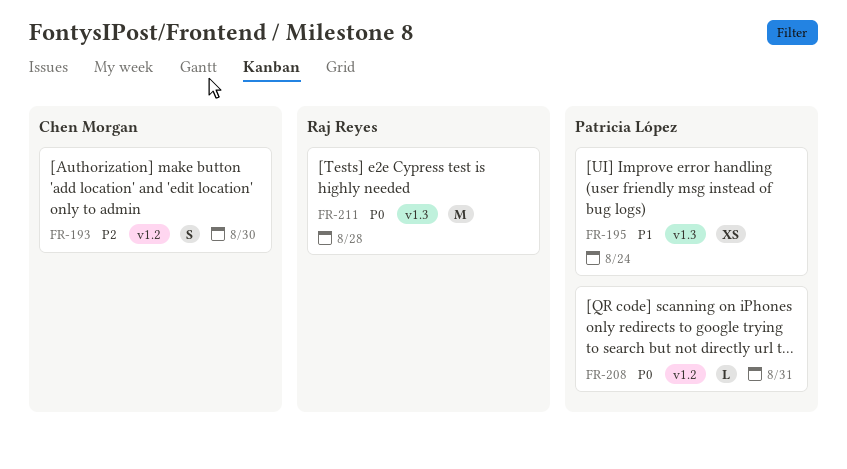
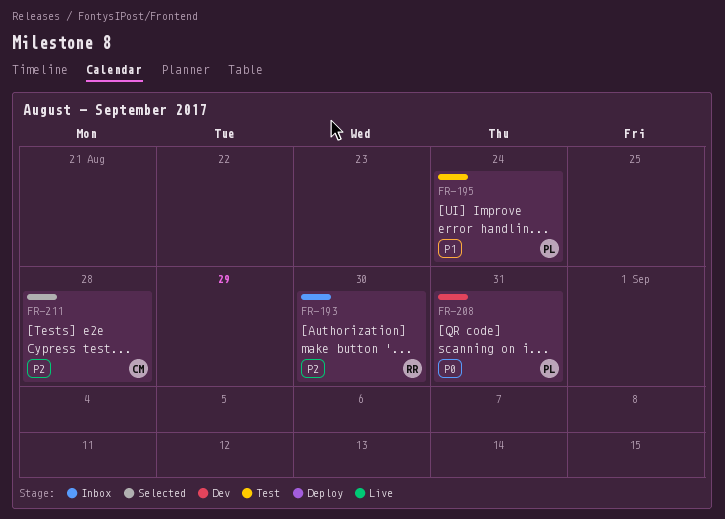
FR-193, owner: Chen Morgan -> Raj Reyes
FR-211, owner: Raj Reyes -> Chen Morgan
FR-211, priority: P0 -> P2

